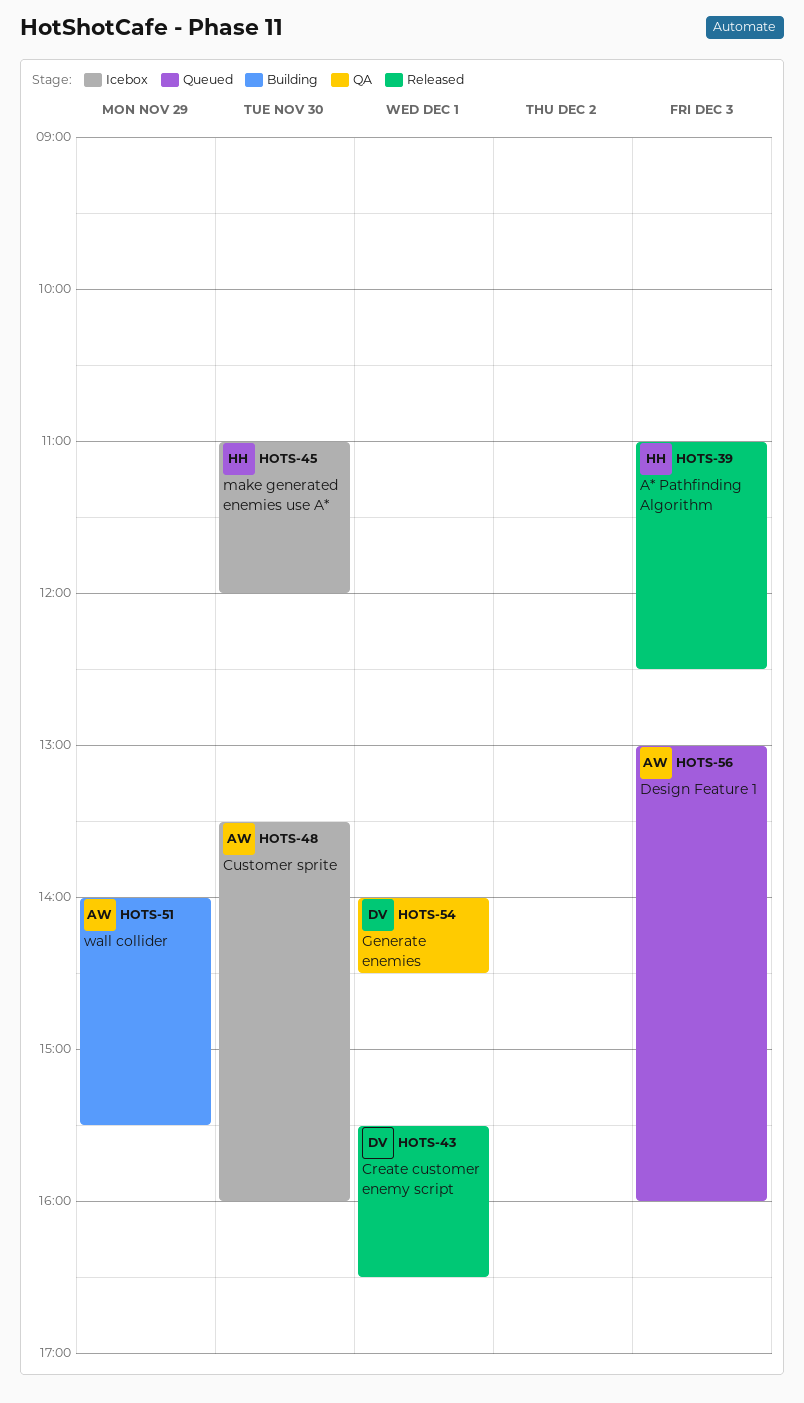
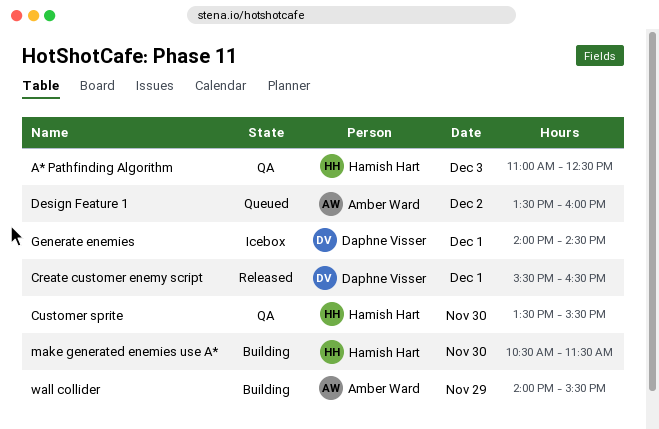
A* Pathfinding Algorithm, status: Released -> QA
Customer sprite, status: Icebox -> QA
Customer sprite, owner: Amber Ward -> Hamish Hart
Customer sprite, ends: 16:00 -> 15:30
Design Feature 1, day: Dec 3 -> Dec 2
Design Feature 1, begins: 13:00 -> 13:30
Generate enemies, status: QA -> Icebox
make generated enemies use A*, status: Icebox -> Building
make generated enemies use A*, begins: 11:00 -> 10:30
make generated enemies use A*, ends: 12:00 -> 11:30

